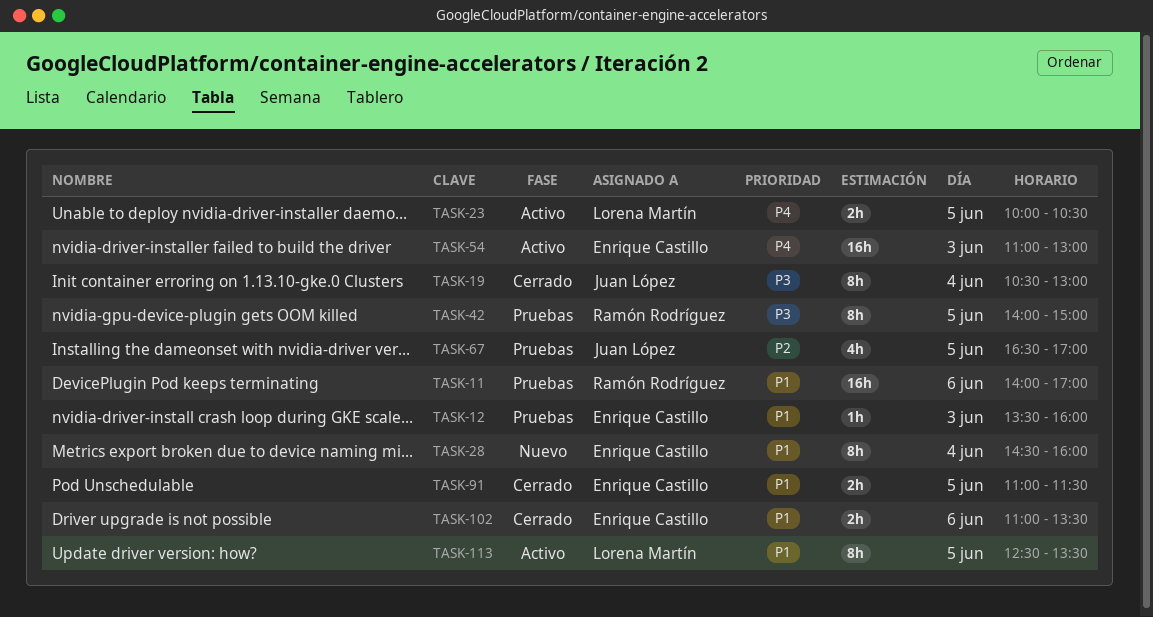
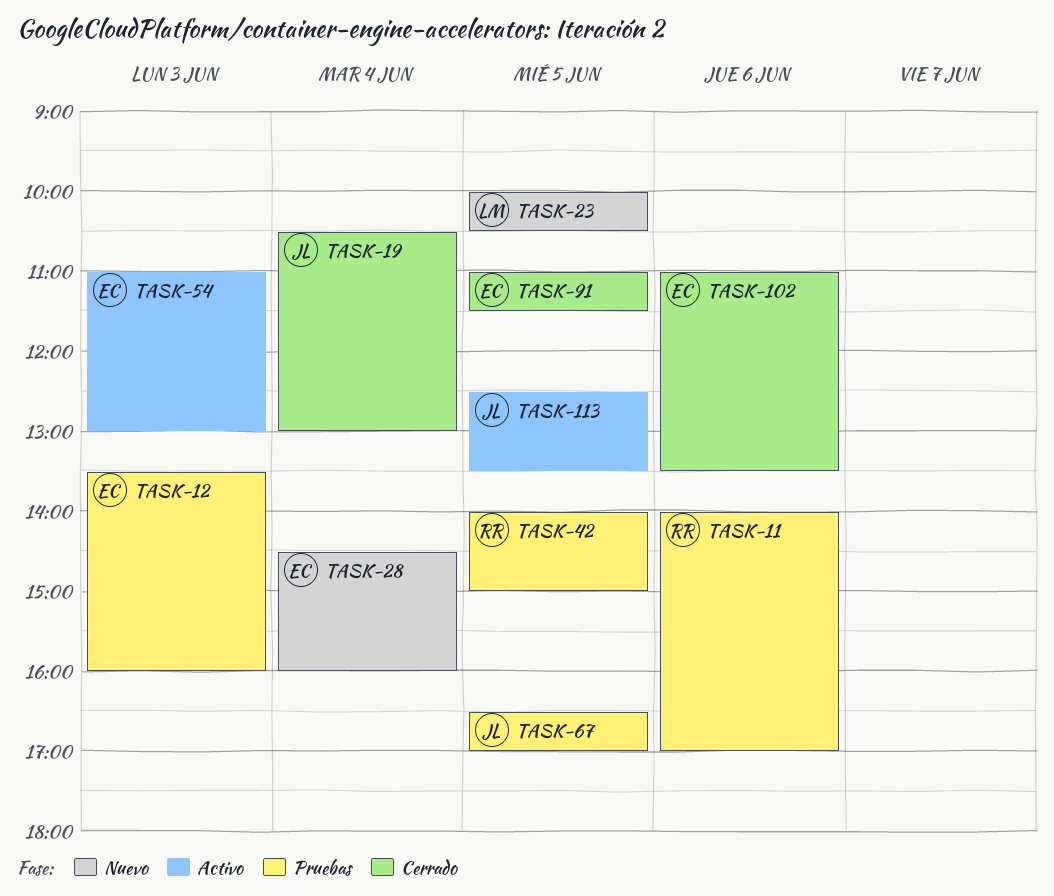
TASK-23, status: Activo -> Nuevo
TASK-113, owner: Lorena Martín -> Juan López

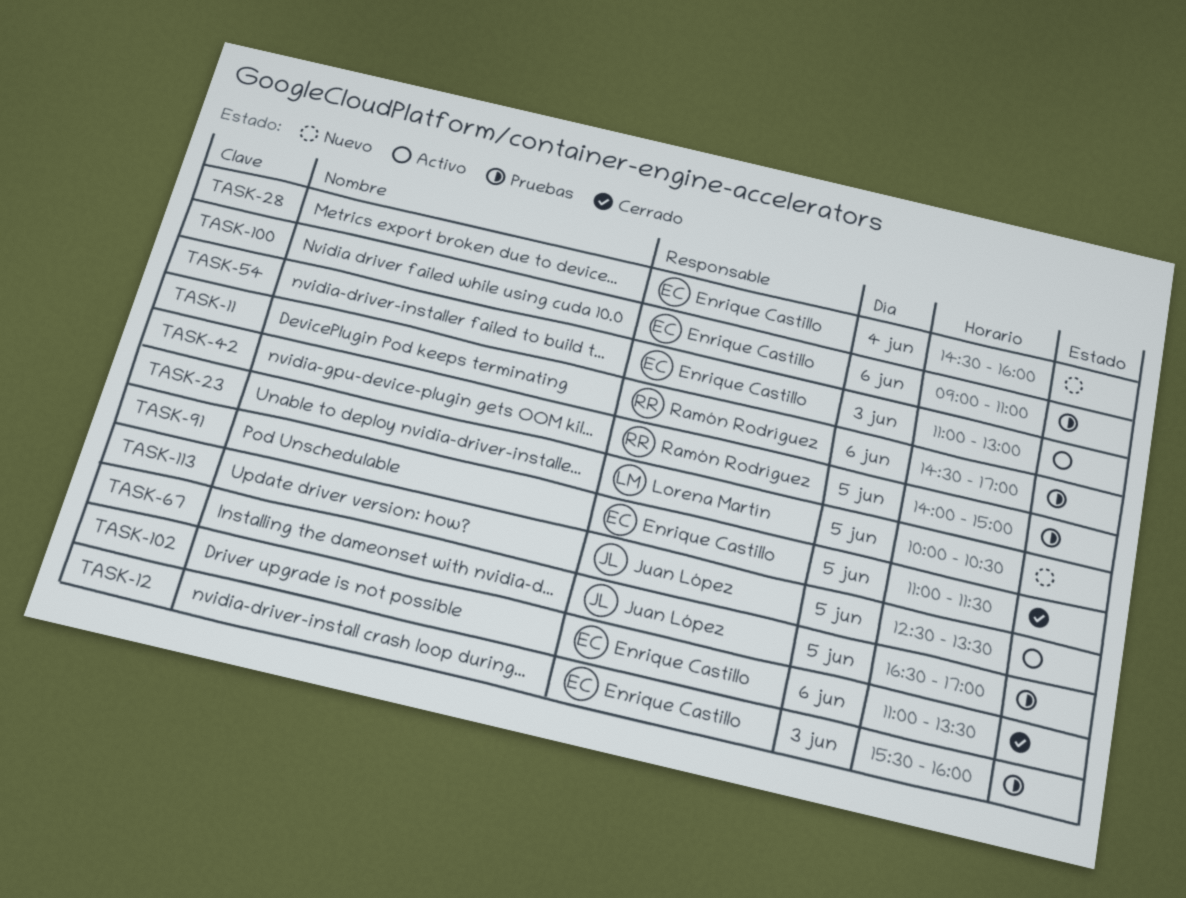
TASK-11, begins: 14:00 -> 14:30
TASK-12, begins: 13:30 -> 15:30
TASK-19: present -> none
TASK-100: none -> present

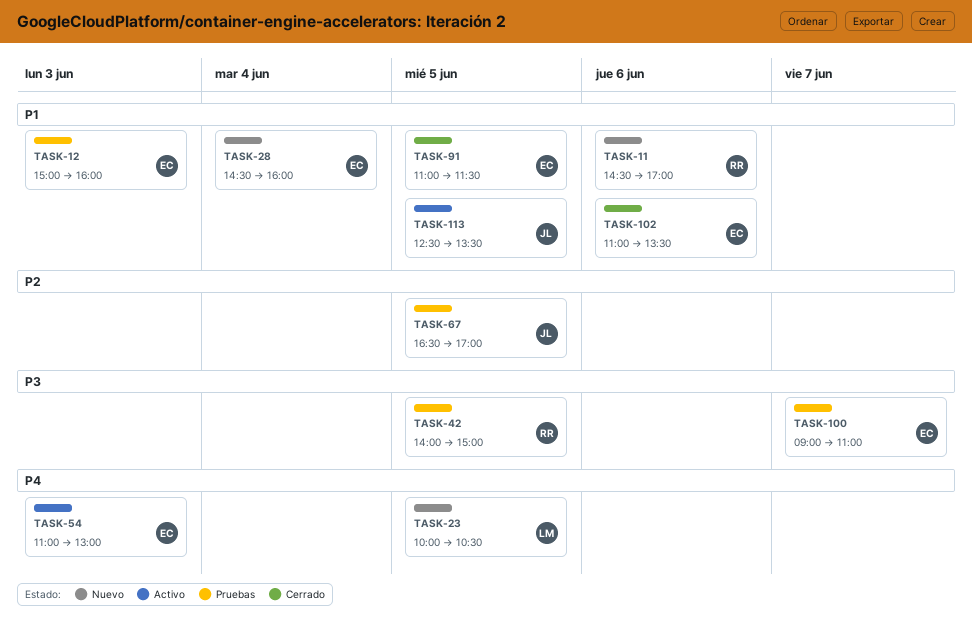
TASK-11, status: Pruebas -> Nuevo
TASK-12, begins: 15:30 -> 15:00
TASK-100, day: Jun 6 -> Jun 7

